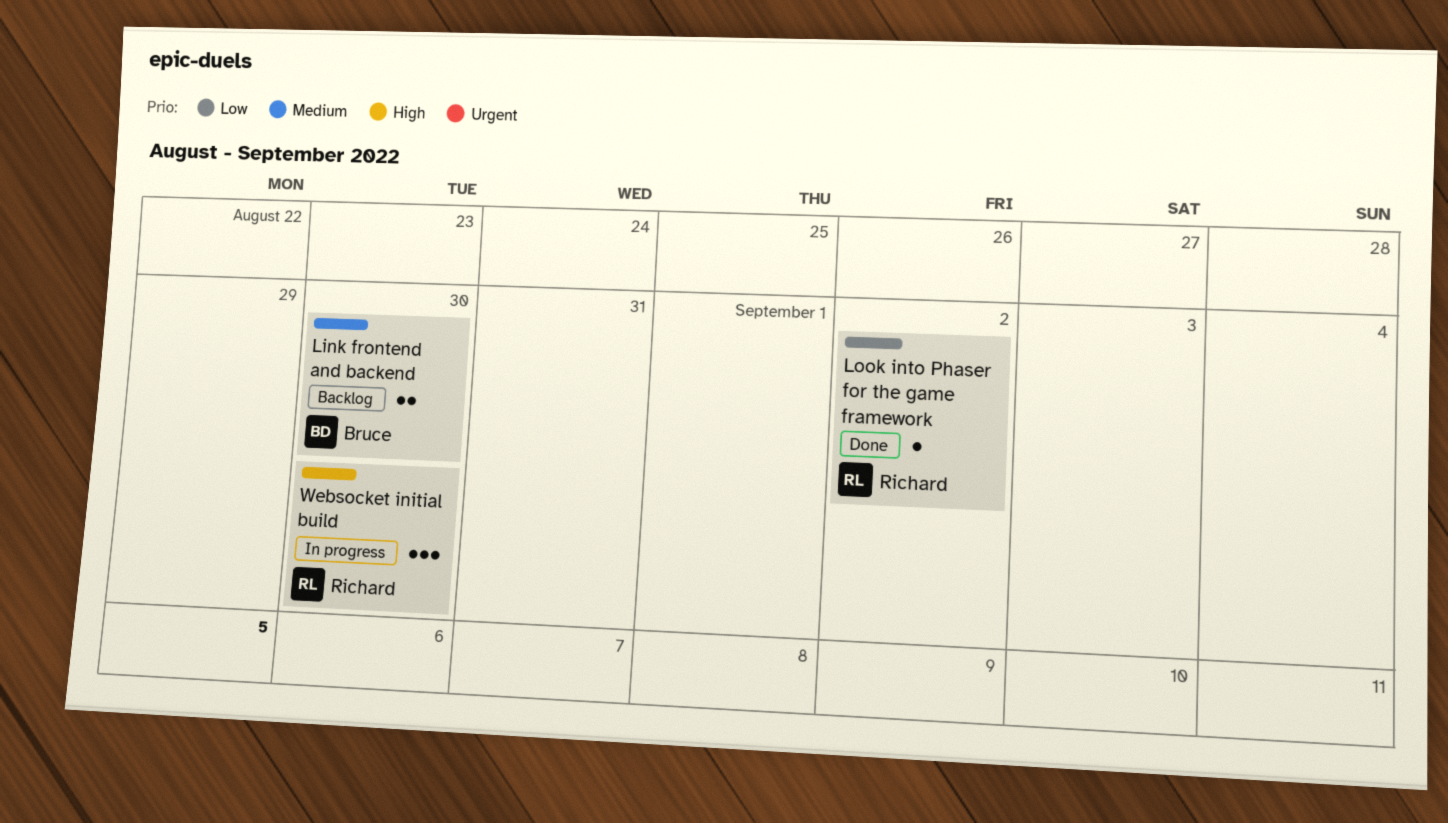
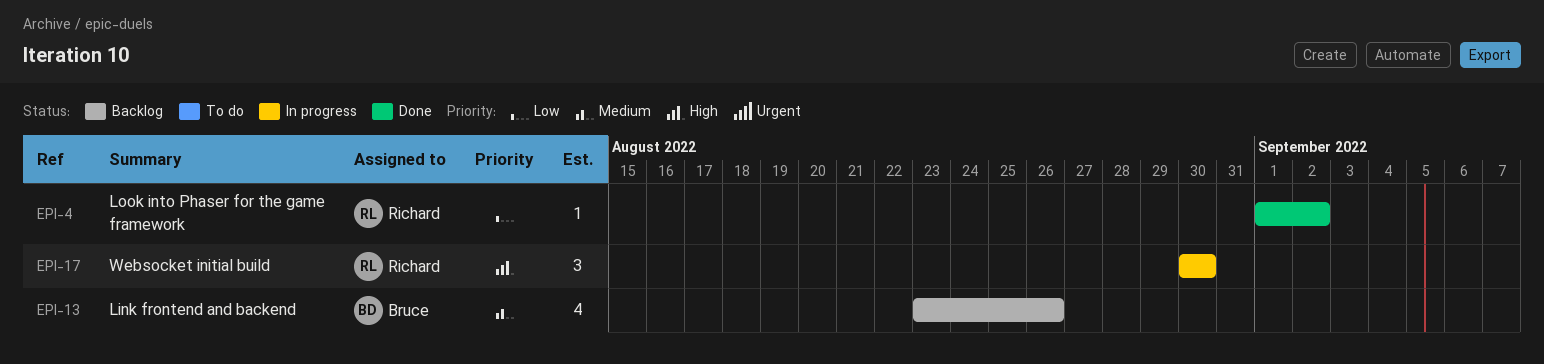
Link frontend and backend, estimate: 2 -> 4
Link frontend and backend, due: Aug 30 -> Aug 26

